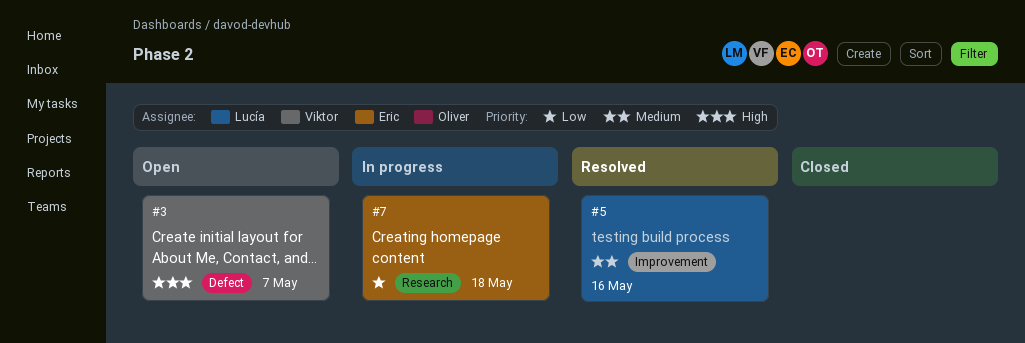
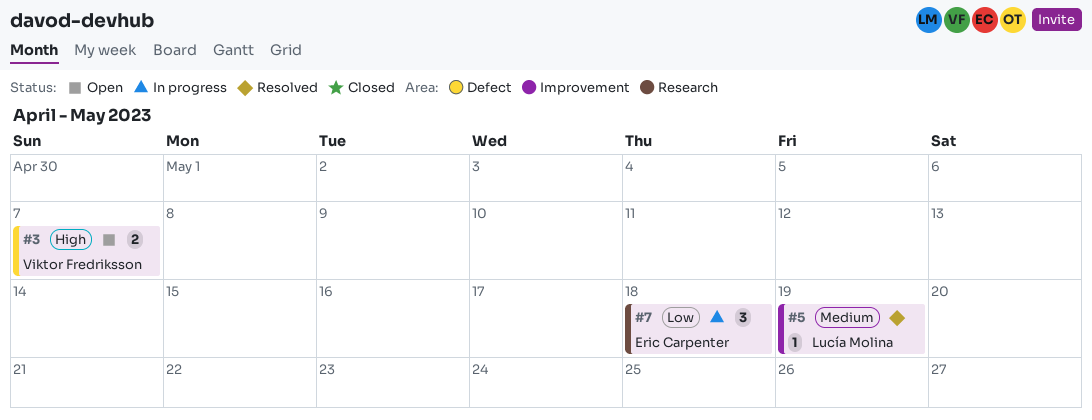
#5, due: May 16 -> May 19

